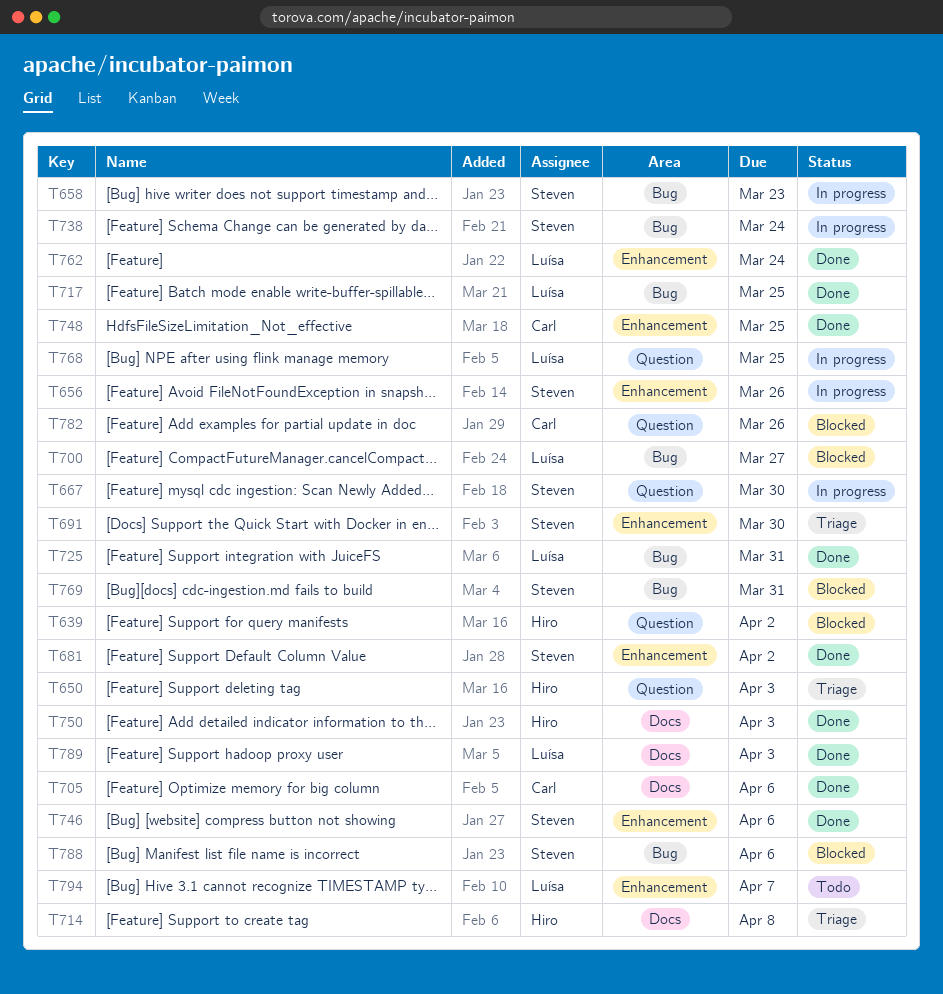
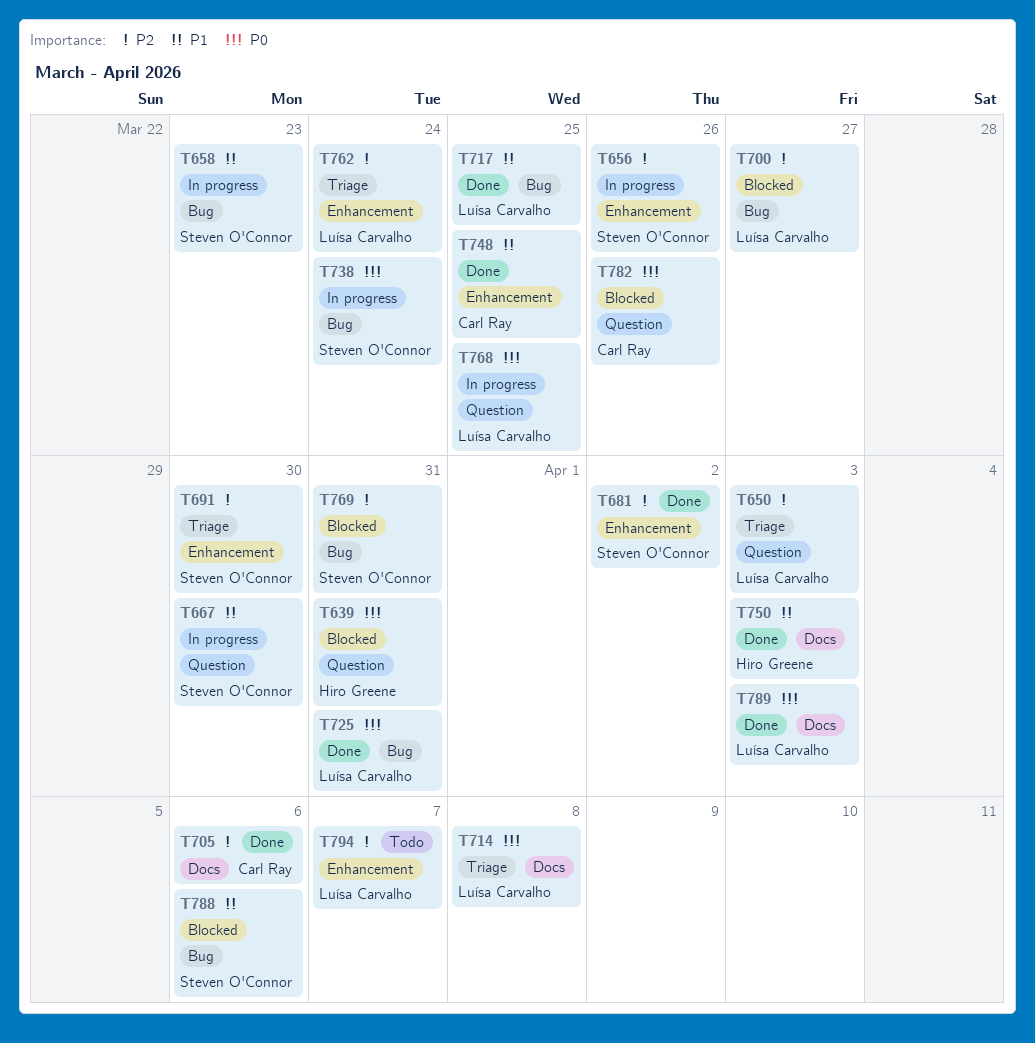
T639, due: Apr 2 -> Mar 31
T650, owner: Hiro Greene -> Luísa Carvalho
T714, owner: Hiro Greene -> Luísa Carvalho
T746: present -> none
T762, status: Done -> Triage

